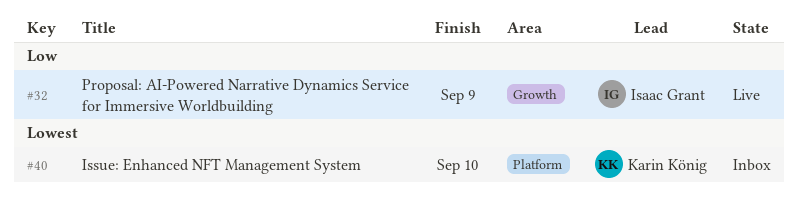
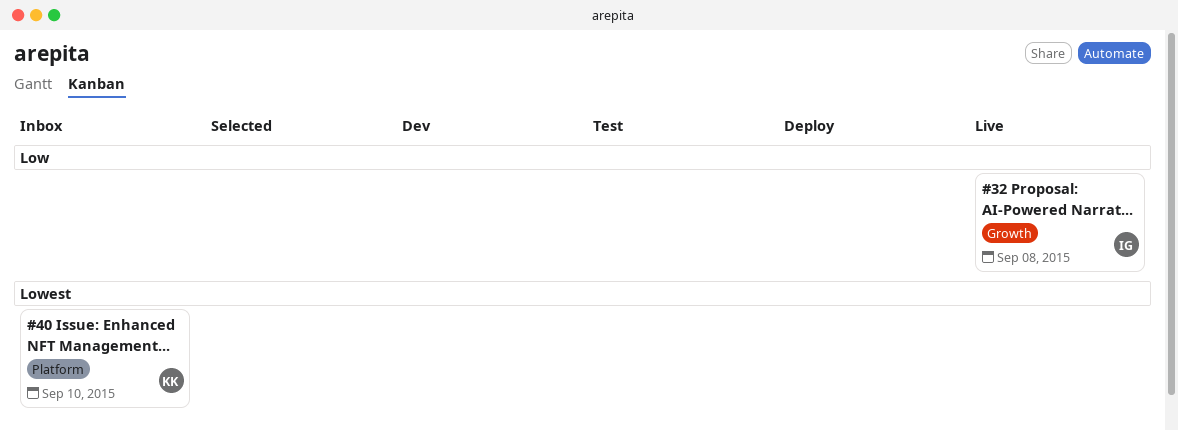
#32, due: Sep 9 -> Sep 8

